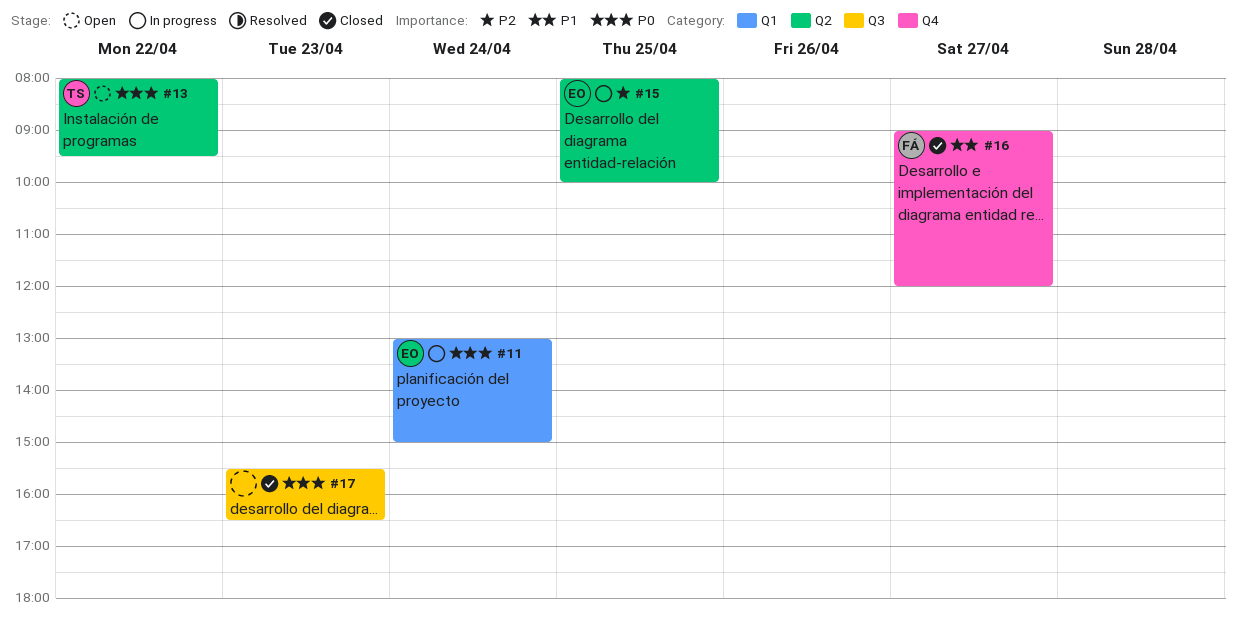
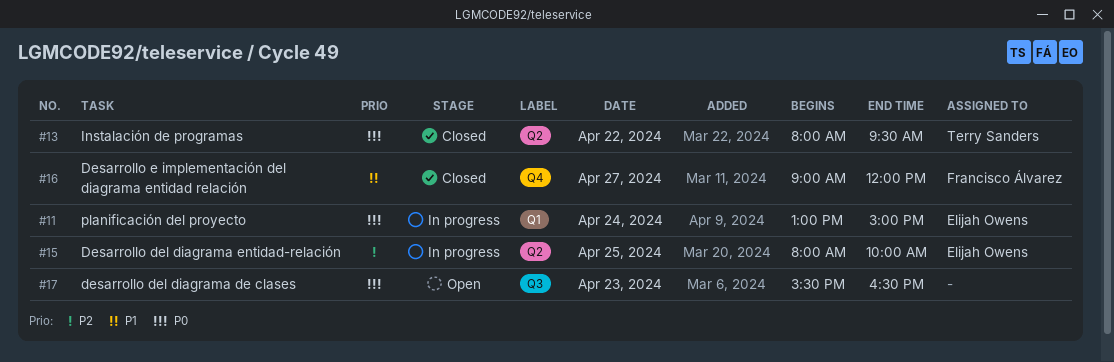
#13, status: Open -> Closed
#17, status: Closed -> Open

